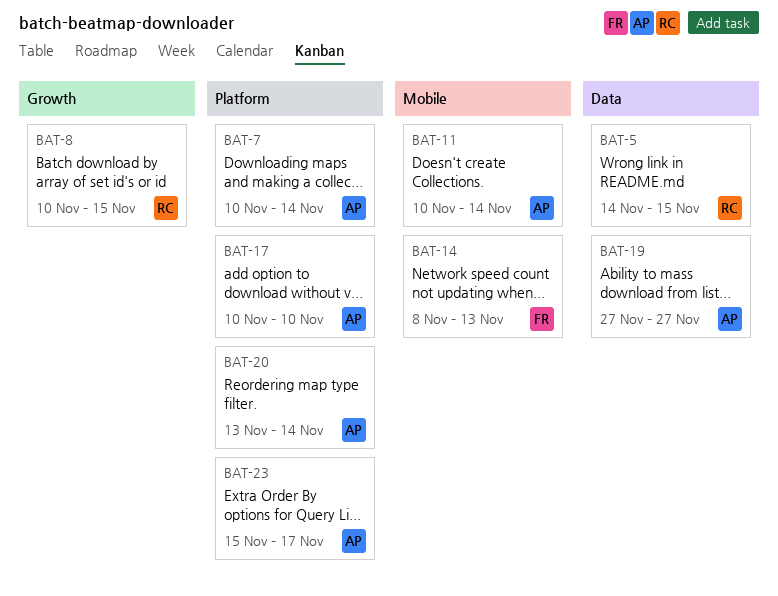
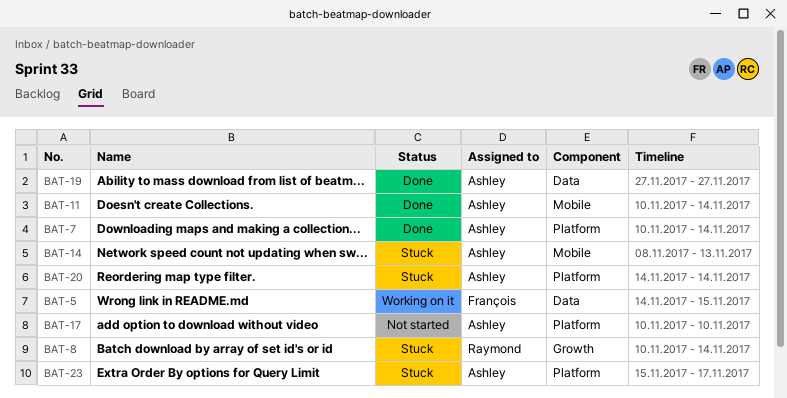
BAT-5, owner: Raymond -> François
BAT-8, due: Nov 15 -> Nov 14
BAT-14, owner: François -> Ashley
BAT-20, start: Nov 13 -> Nov 14

